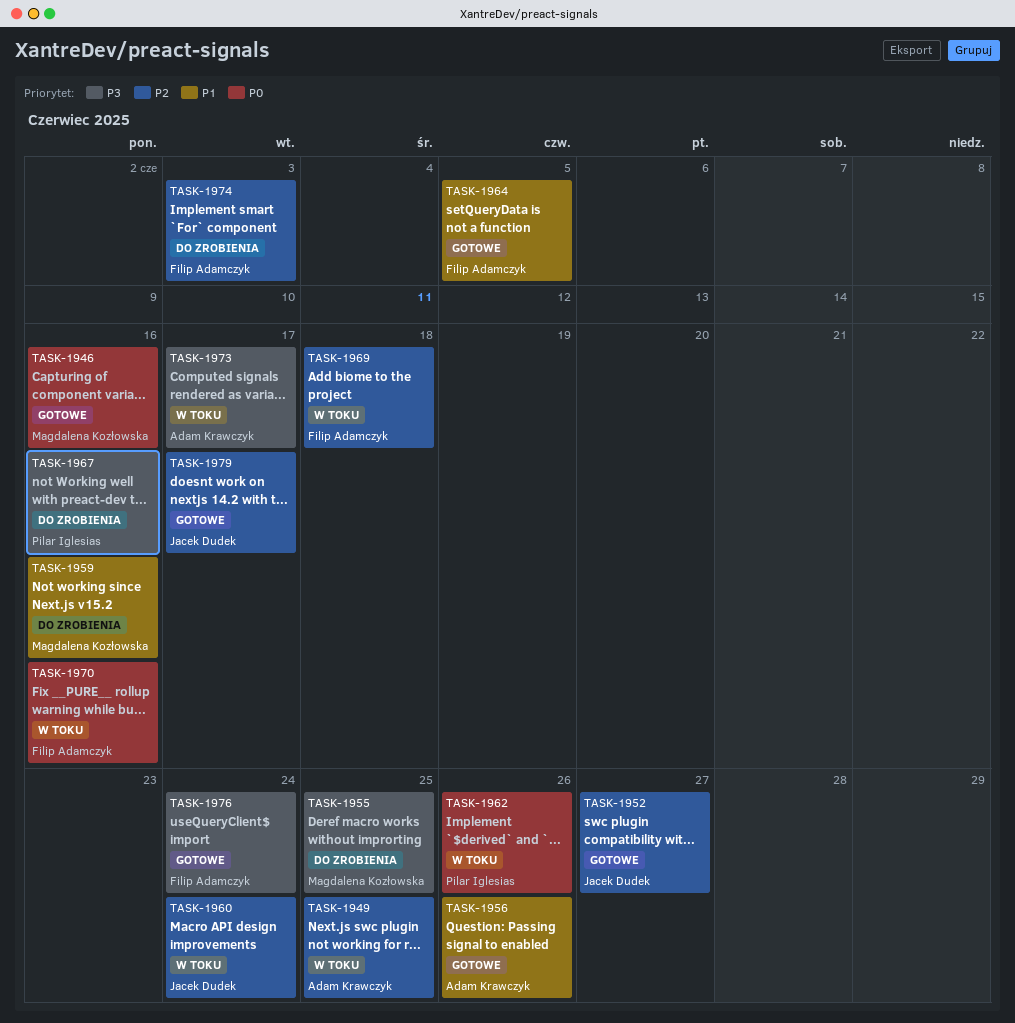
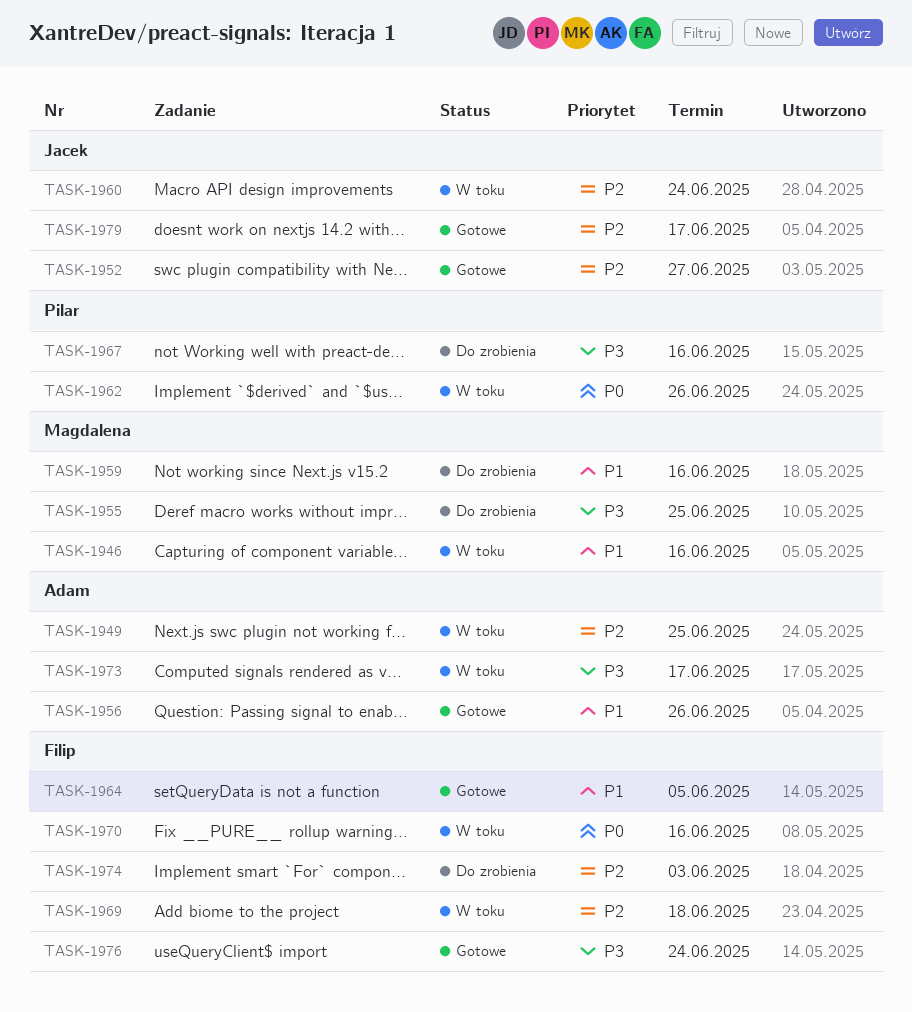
TASK-1946, status: Gotowe -> W toku
TASK-1946, priority: P0 -> P1

